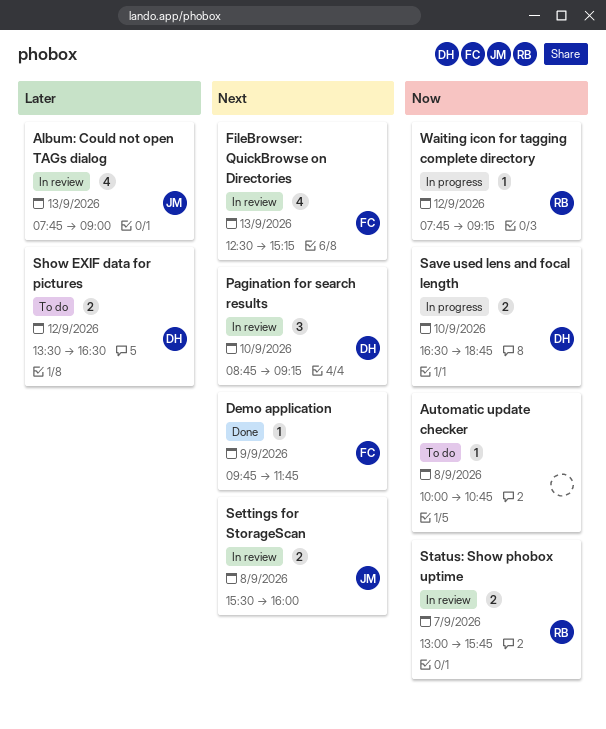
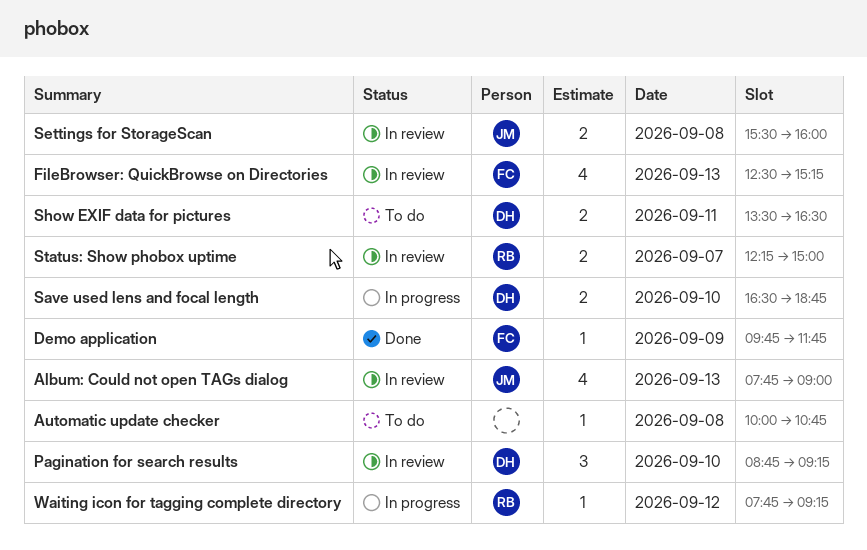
Show EXIF data for pictures, day: Sep 12 -> Sep 11
Status: Show phobox uptime, begins: 13:00 -> 12:15
Status: Show phobox uptime, ends: 15:45 -> 15:00

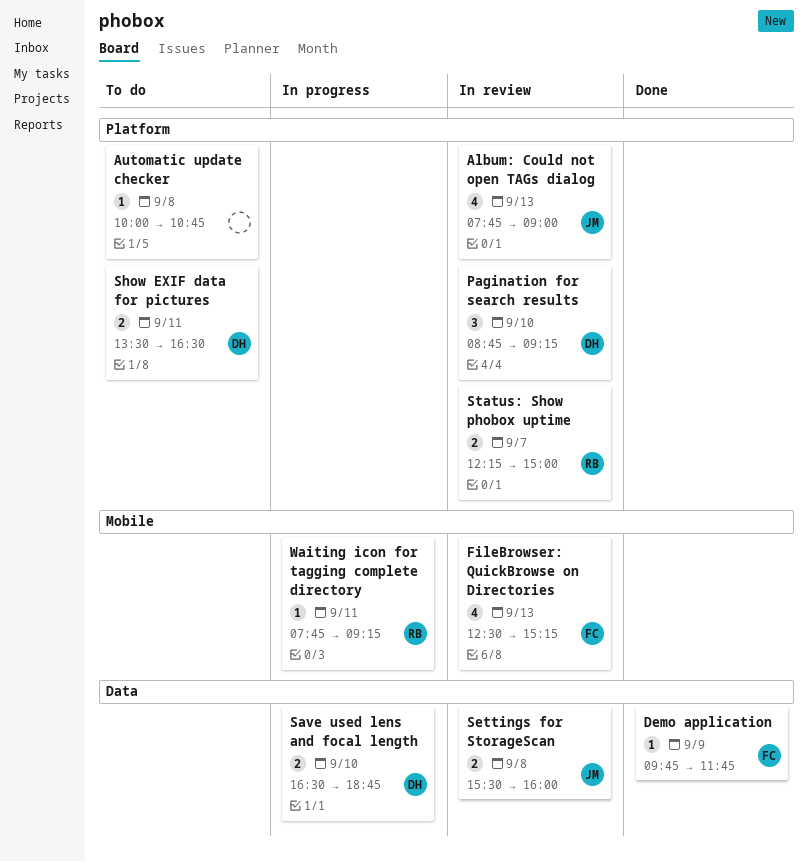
Waiting icon for tagging complete directory, day: Sep 12 -> Sep 11

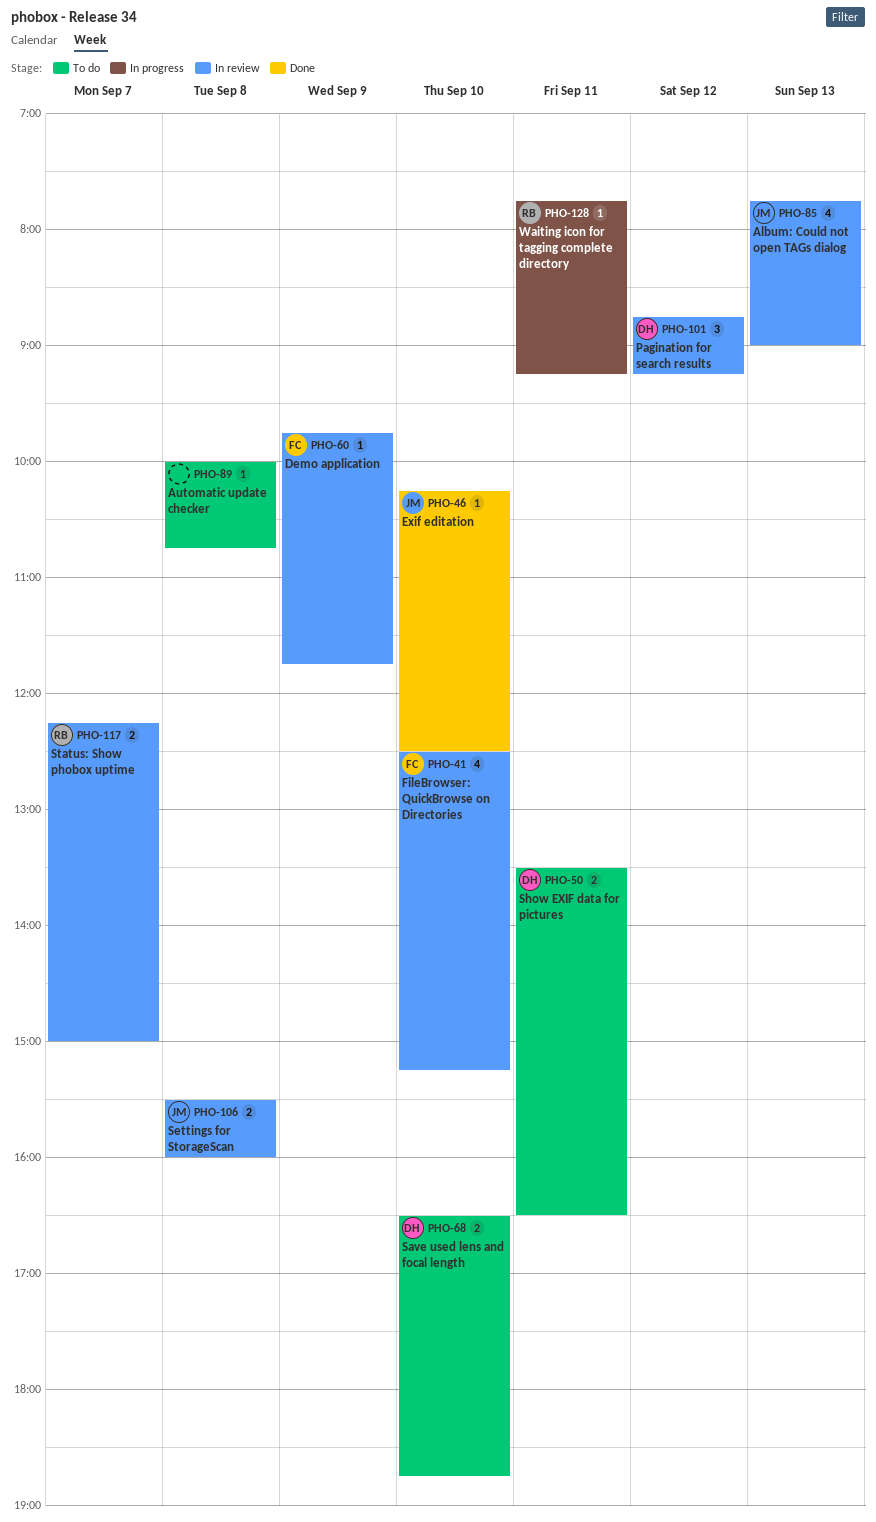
Demo application, status: Done -> In review
Exif editation: none -> present
FileBrowser: QuickBrowse on Directories, day: Sep 13 -> Sep 10
Pagination for search results, day: Sep 10 -> Sep 12
Save used lens and focal length, status: In progress -> To do

